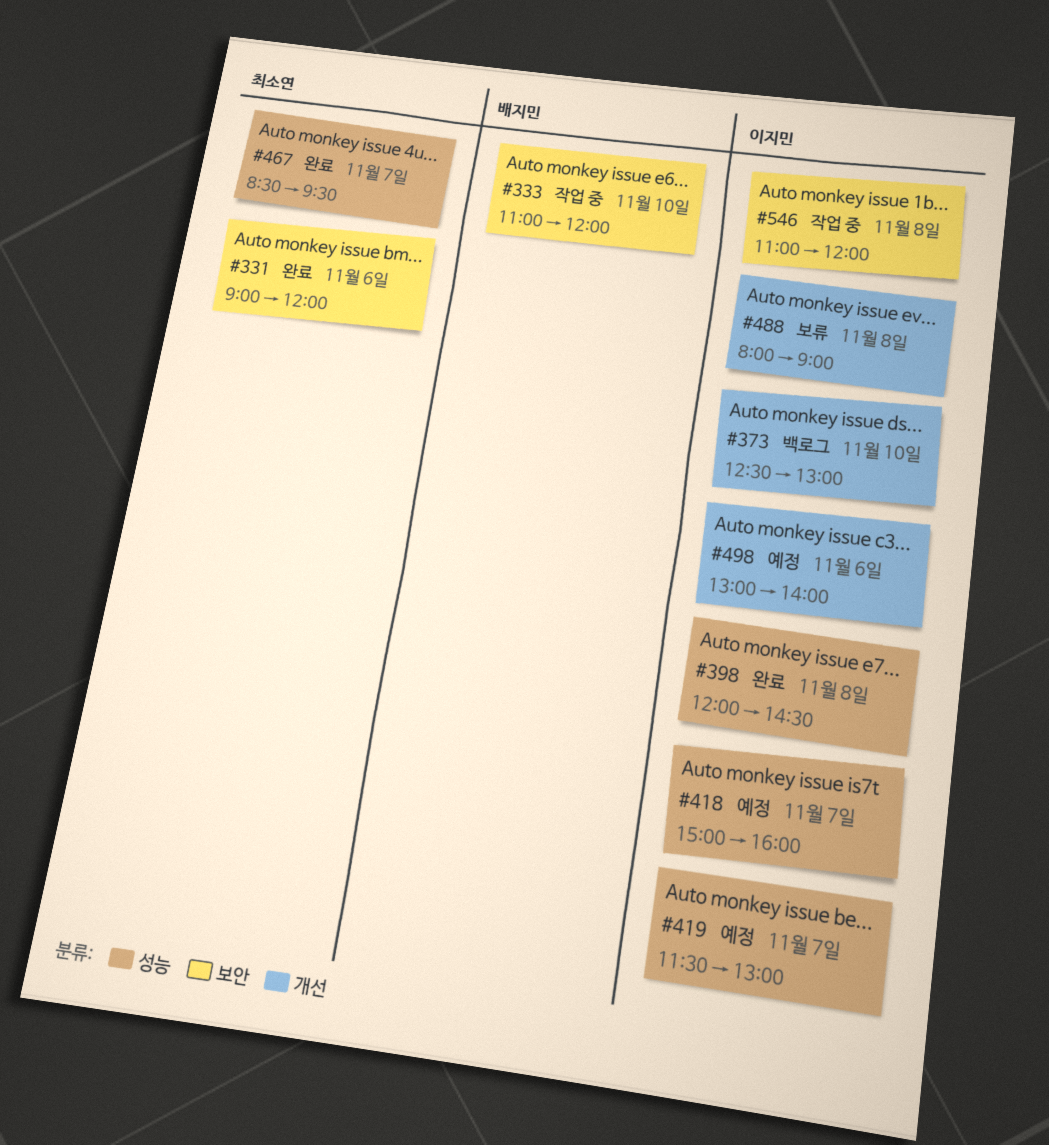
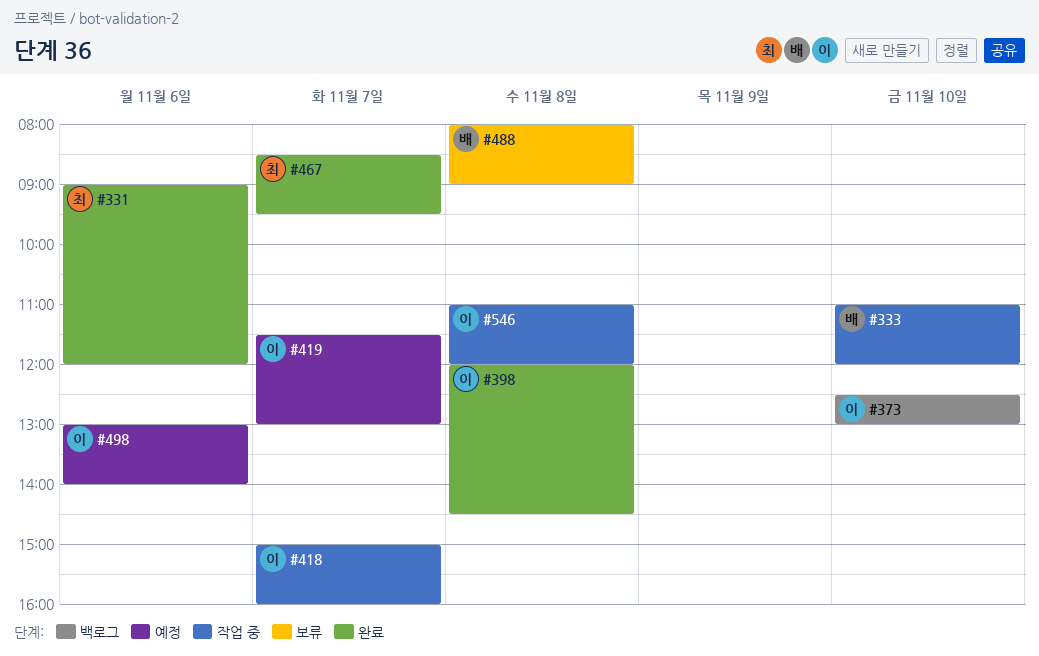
#418, status: 예정 -> 작업 중
#488, owner: 이지민 -> 배지민

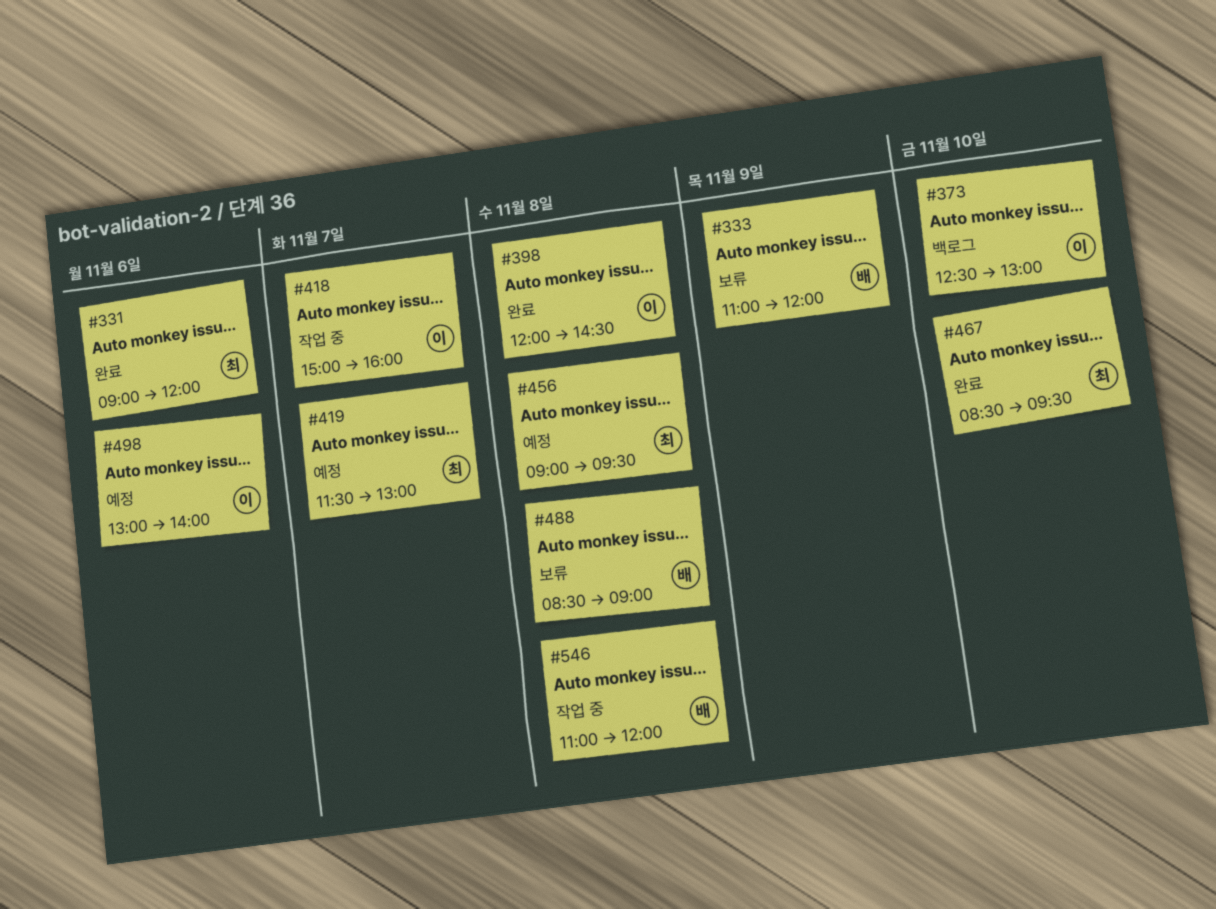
#333, status: 작업 중 -> 보류
#333, day: Nov 10 -> Nov 9
#419, owner: 이 -> 최
#456: none -> present
#467, day: Nov 7 -> Nov 10
#488, begins: 08:00 -> 08:30
#546, owner: 이 -> 배

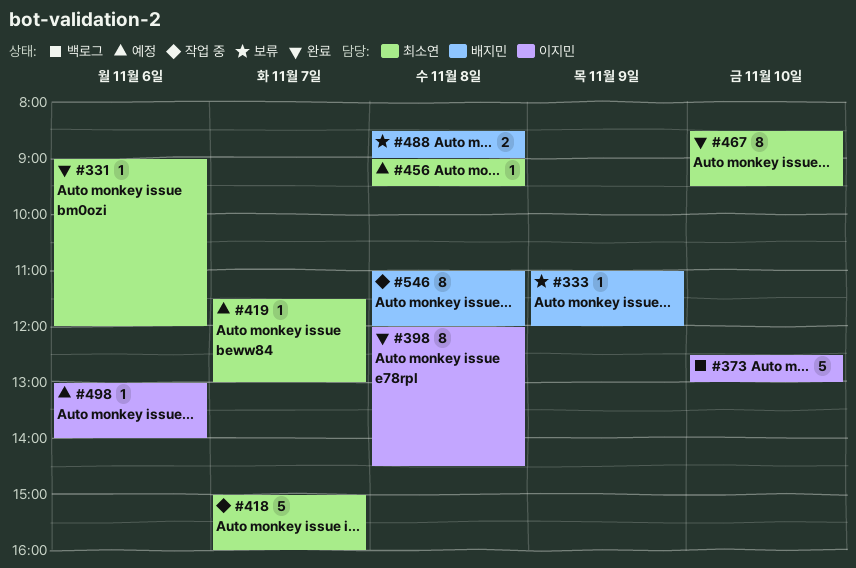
#418, owner: 이지민 -> 최소연

